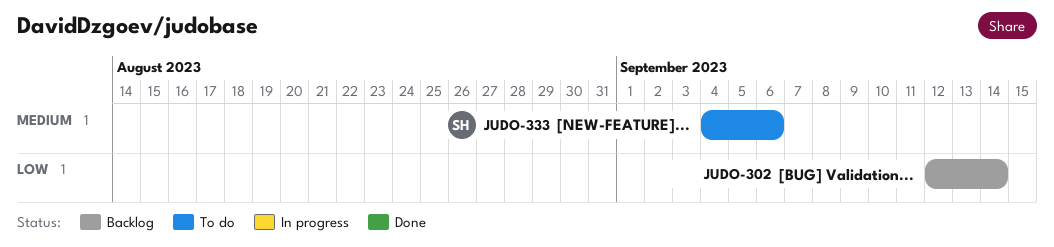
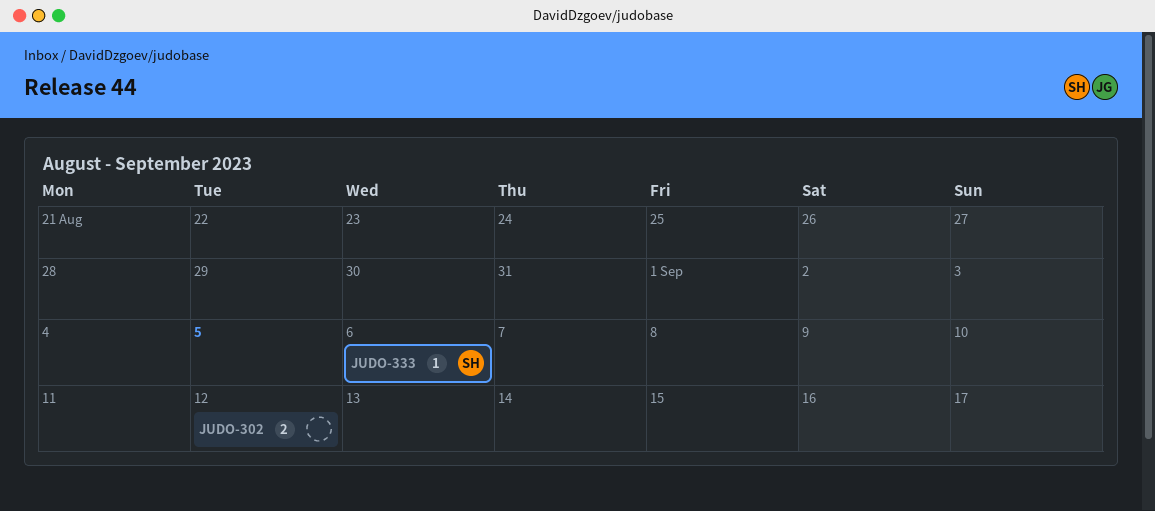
JUDO-302, due: Sep 14 -> Sep 12

